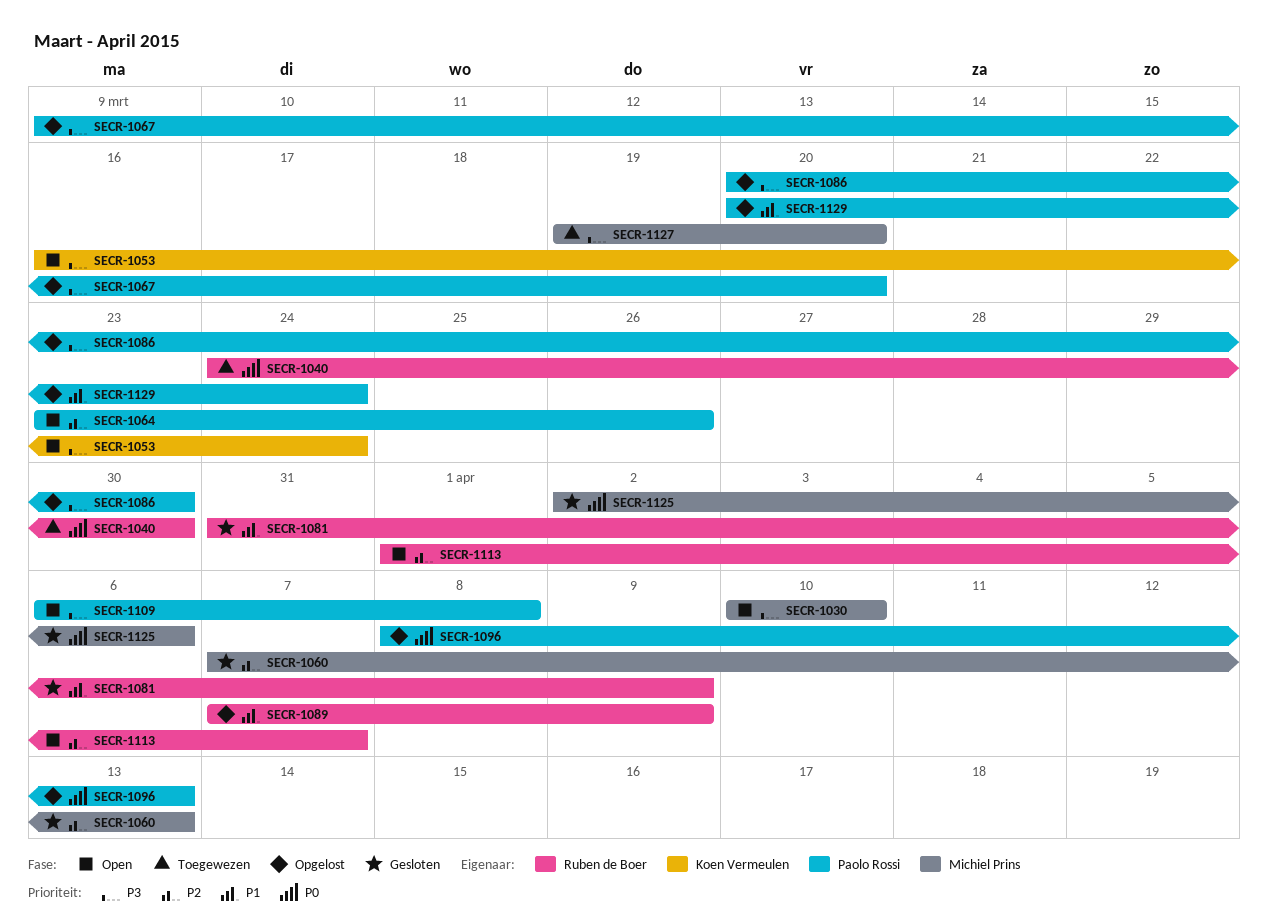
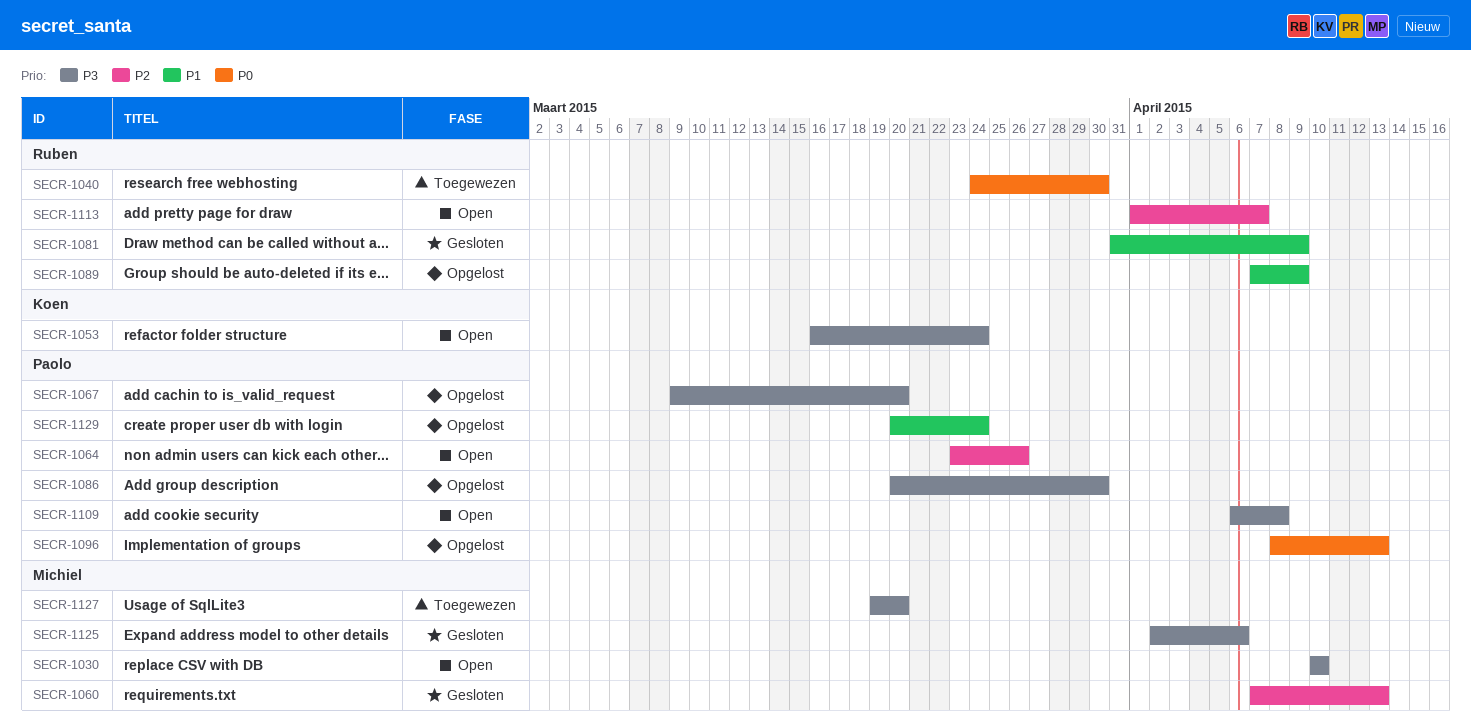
SECR-1125, priority: P0 -> P3

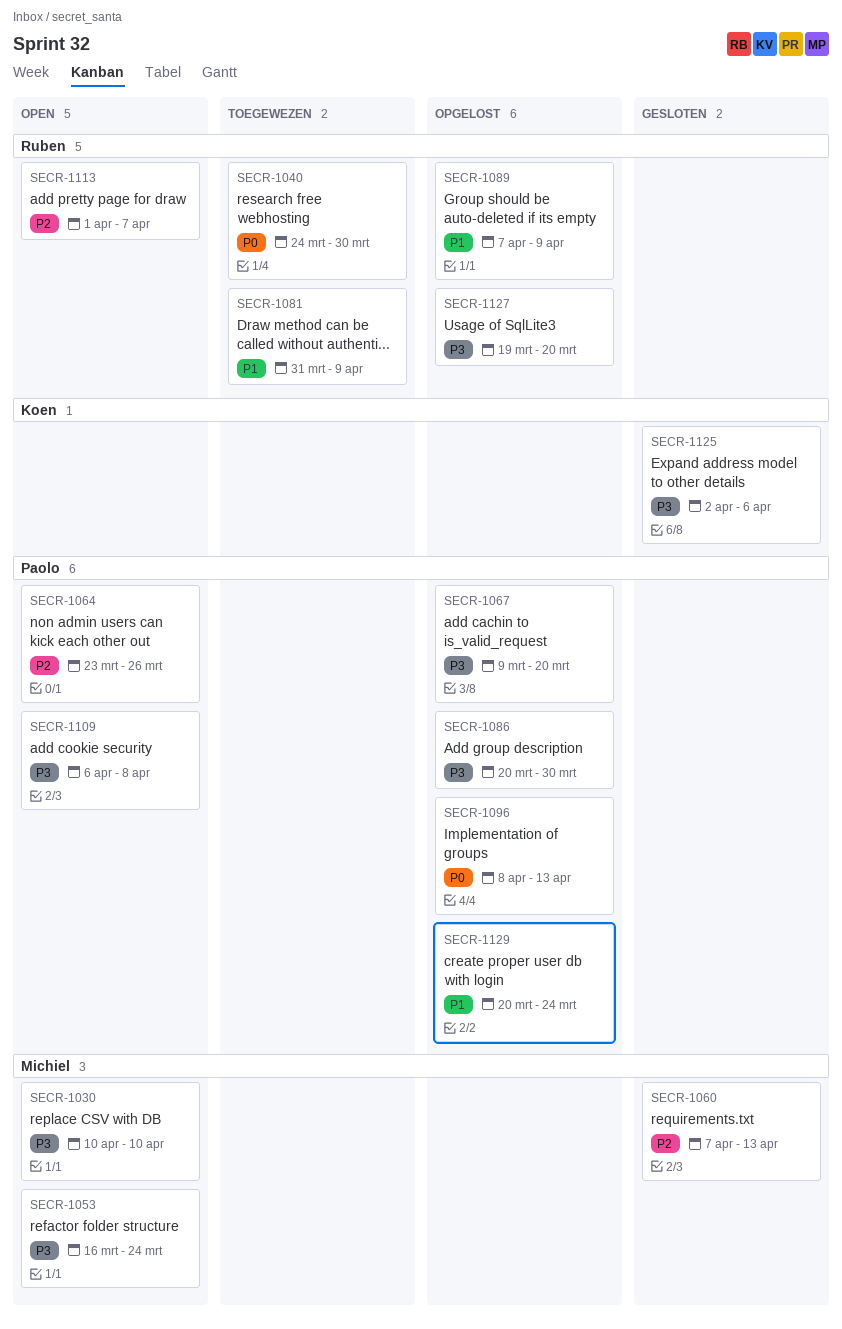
SECR-1053, owner: Koen -> Michiel
SECR-1081, status: Gesloten -> Toegewezen
SECR-1125, owner: Michiel -> Koen
SECR-1127, status: Toegewezen -> Opgelost
SECR-1127, owner: Michiel -> Ruben

